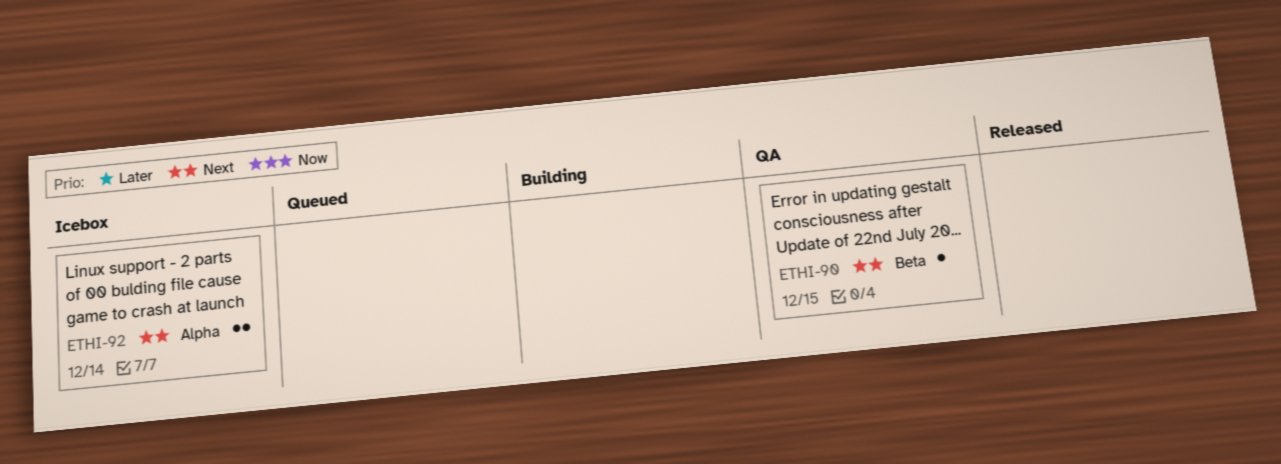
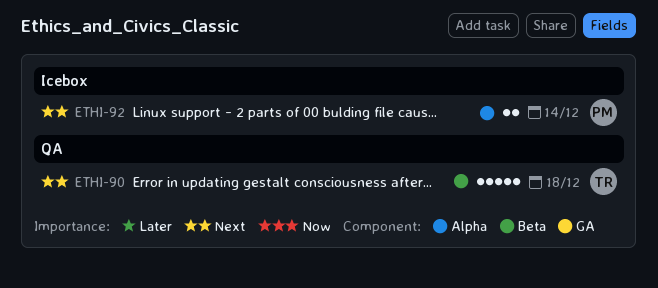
ETHI-90, estimate: 1 -> 5
ETHI-90, due: Dec 15 -> Dec 18

